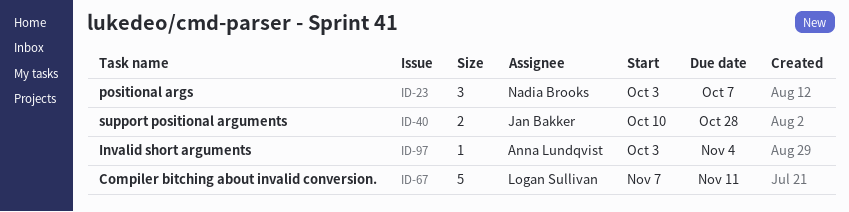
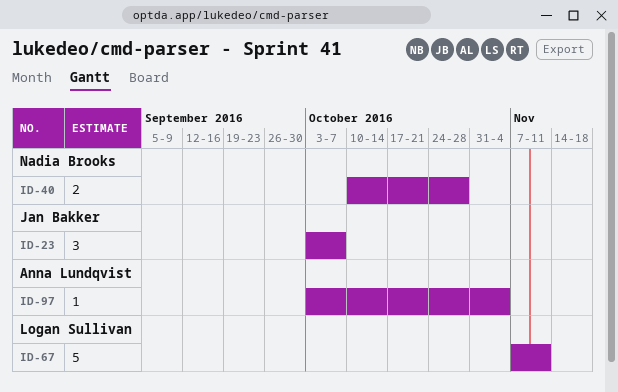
ID-23, owner: Nadia Brooks -> Jan Bakker
ID-40, owner: Jan Bakker -> Nadia Brooks

